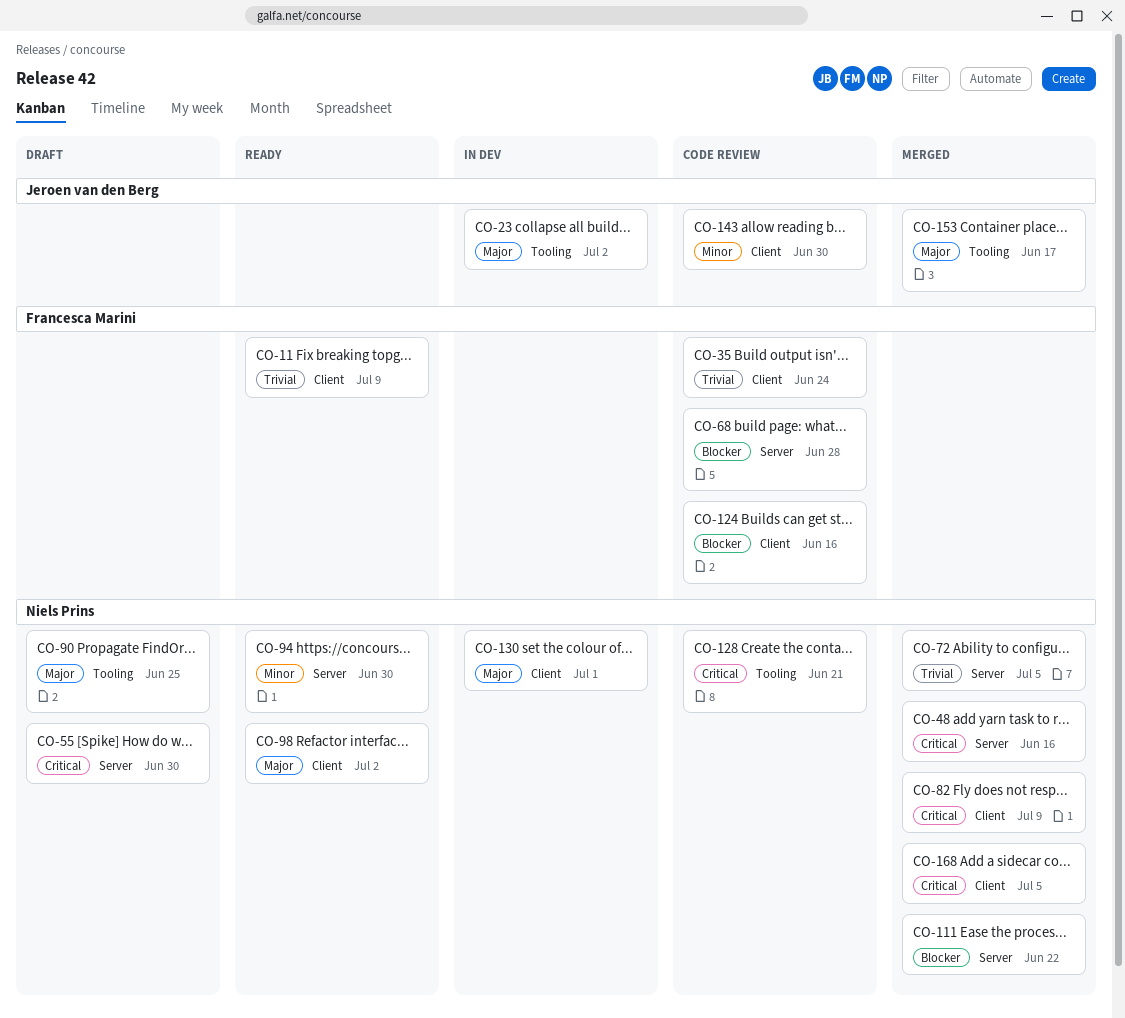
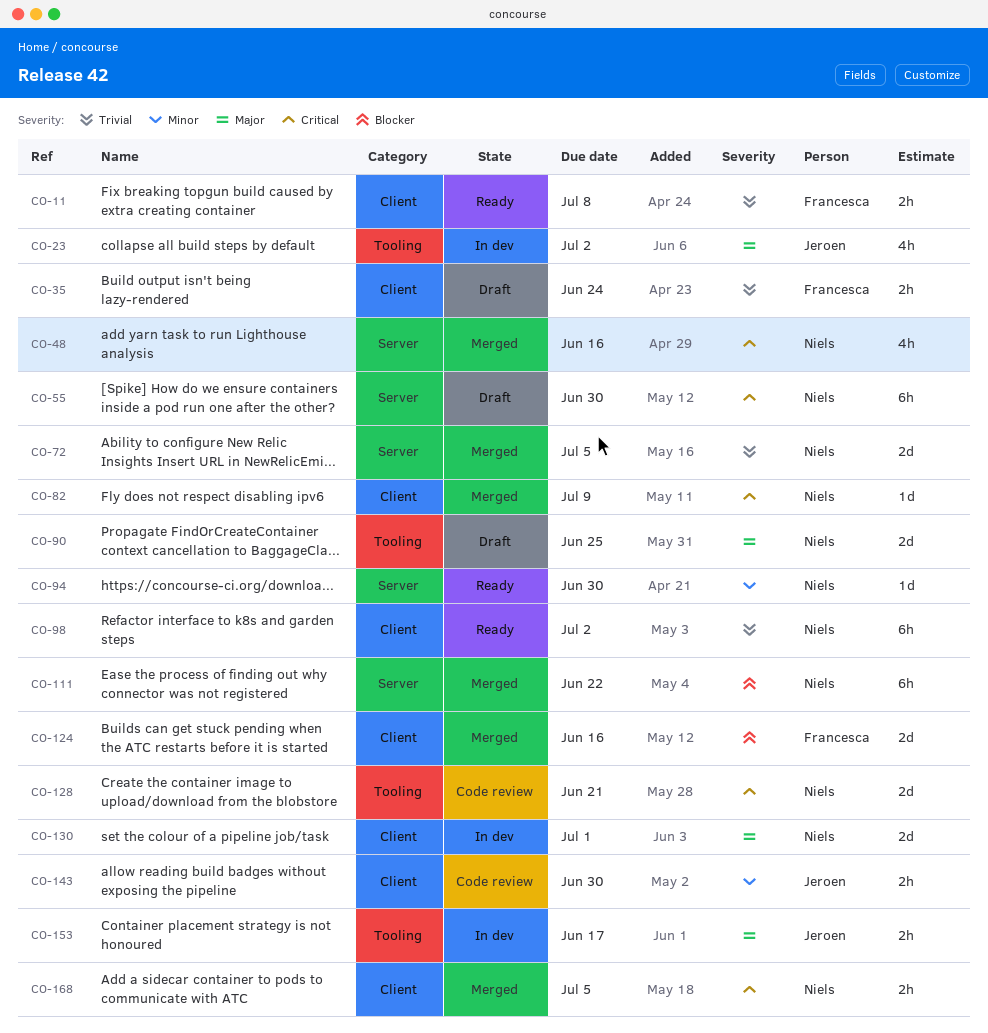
CO-11, due: Jul 9 -> Jul 8
CO-35, status: Code review -> Draft
CO-68: present -> none
CO-98, priority: Major -> Trivial
CO-124, status: Code review -> Merged
CO-153, status: Merged -> In dev

